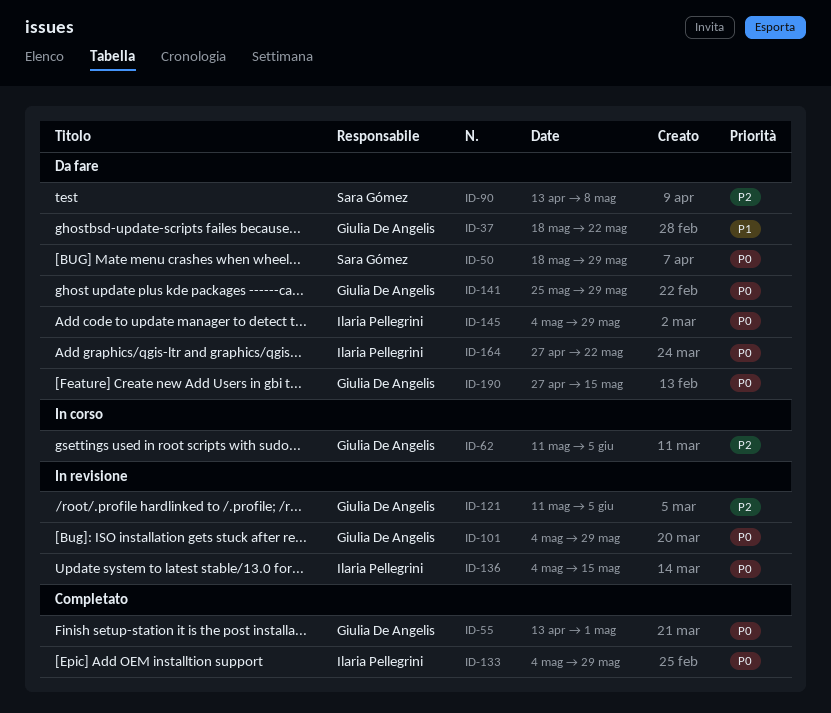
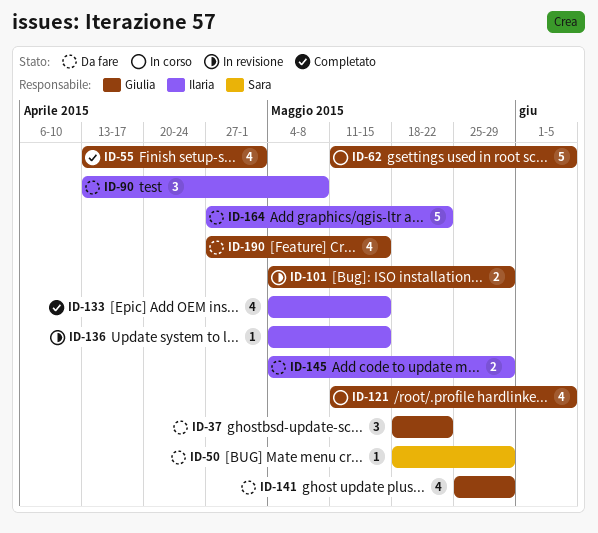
ID-90, owner: Sara Gómez -> Ilaria Pellegrini
ID-121, status: In revisione -> In corso
ID-133, due: May 29 -> May 15

